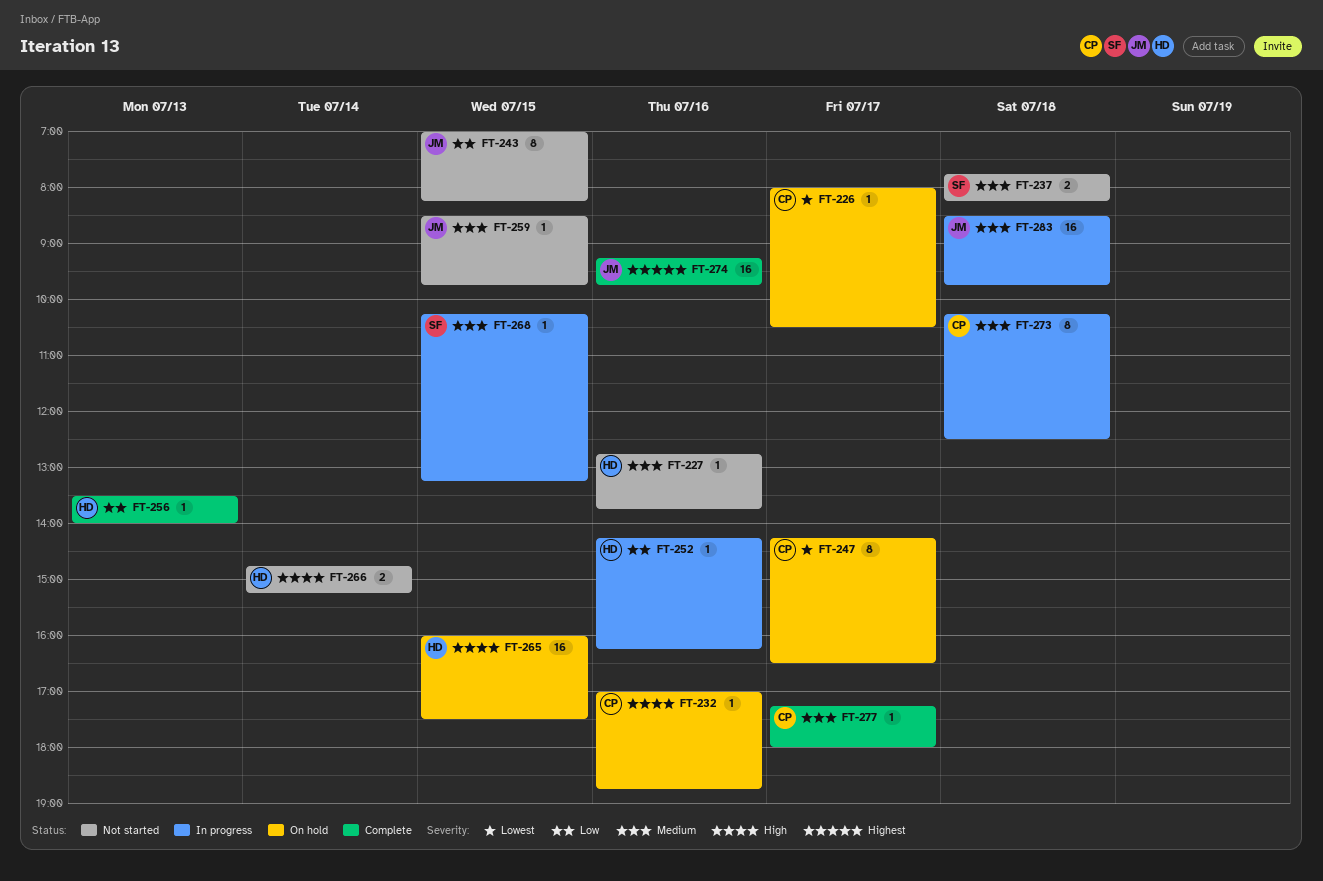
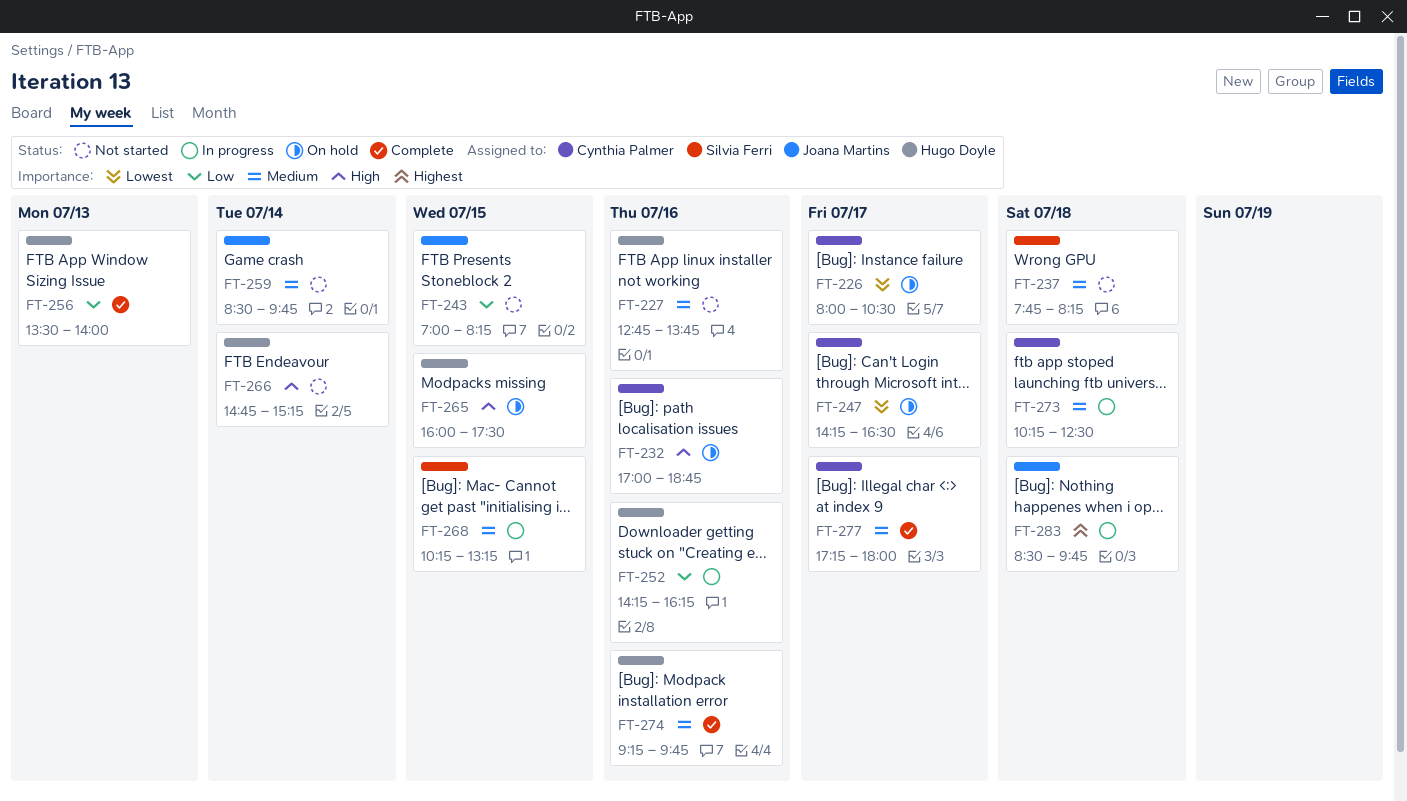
FT-259, day: Jul 15 -> Jul 14
FT-274, owner: Joana Martins -> Hugo Doyle
FT-274, priority: Highest -> Medium
FT-283, priority: Medium -> Highest

